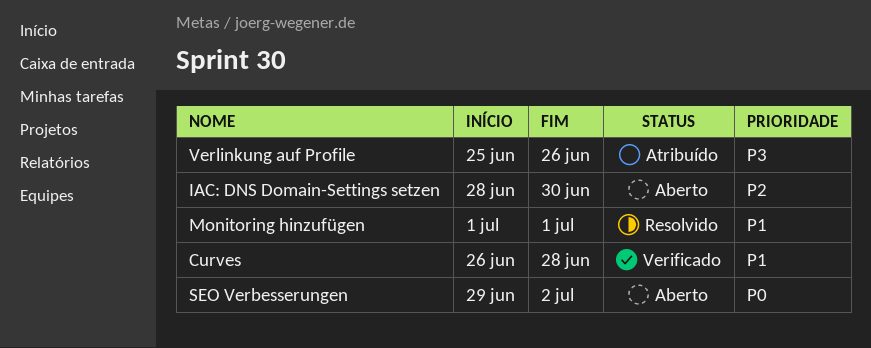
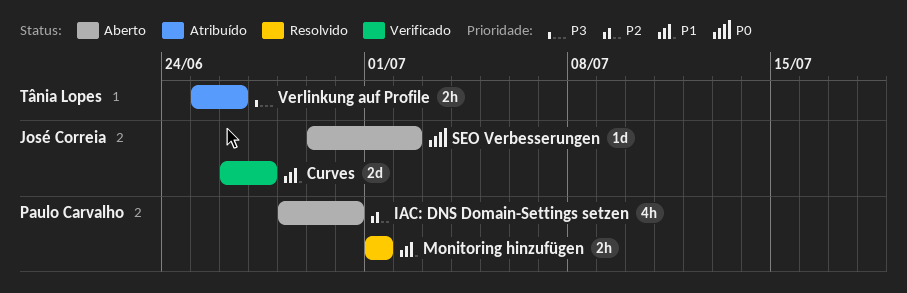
Curves, due: Jun 28 -> Jun 27

